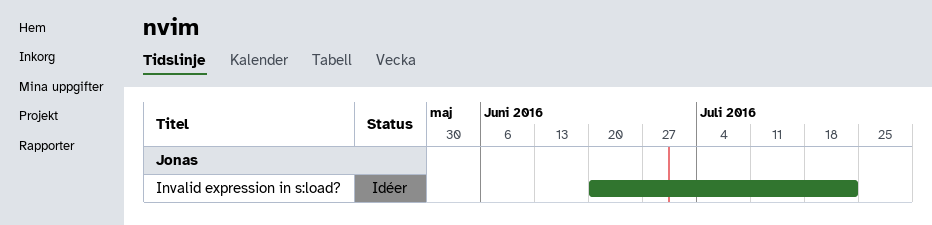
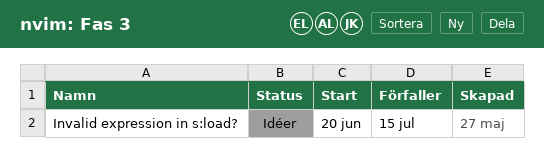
Invalid expression in s:load?, due: Jul 22 -> Jul 15

